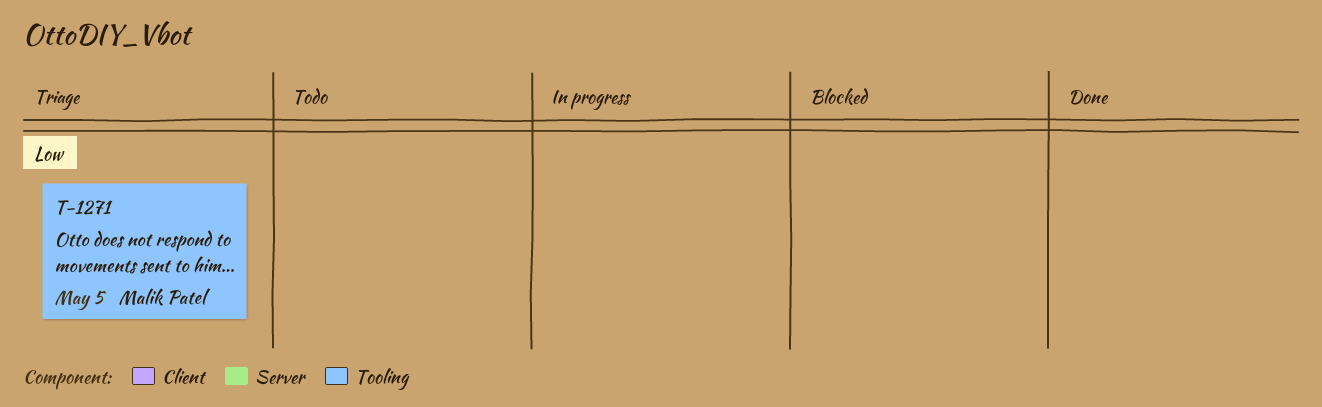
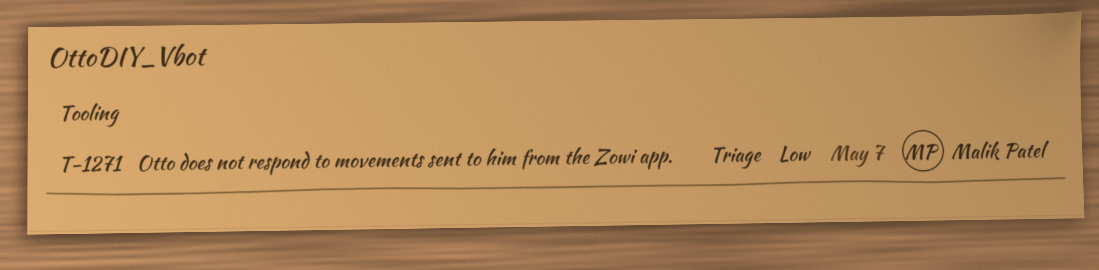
T-1271, due: May 5 -> May 7

